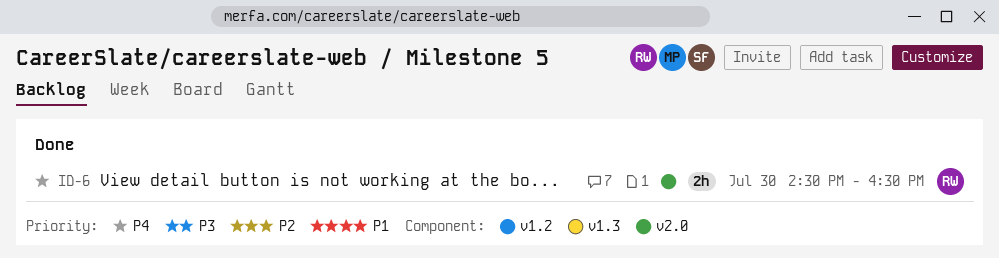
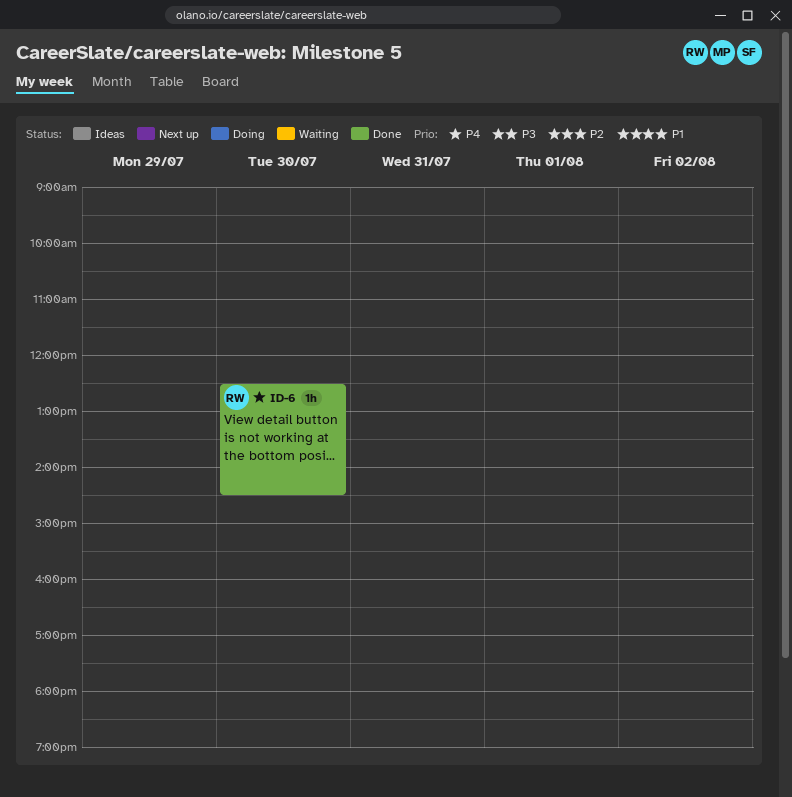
ID-6, estimate: 2h -> 1h
ID-6, begins: 14:30 -> 12:30
ID-6, ends: 16:30 -> 14:30

